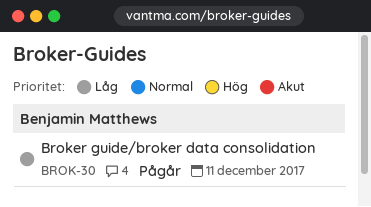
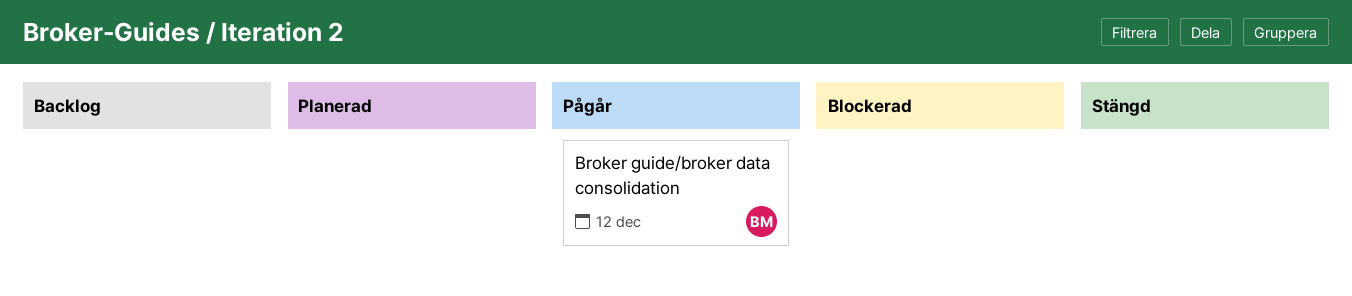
Broker guide/broker data consolidation, due: Dec 11 -> Dec 12

